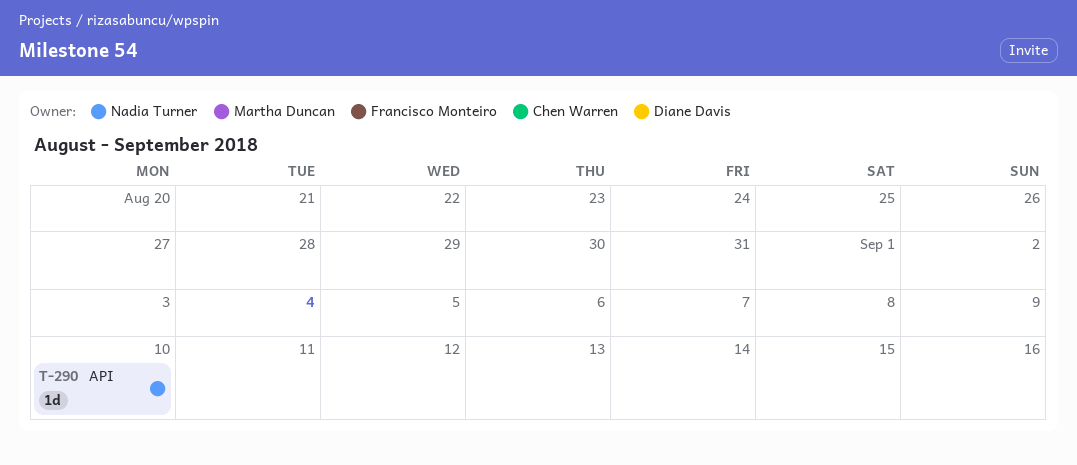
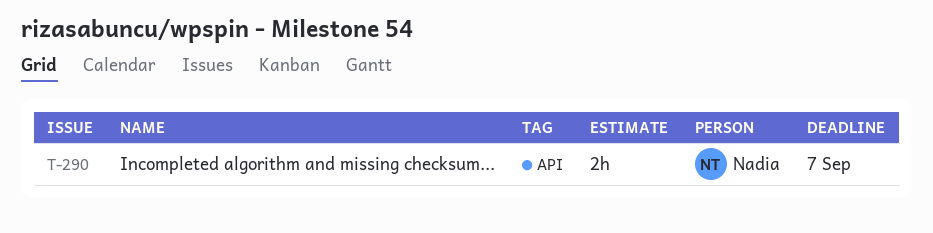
T-290, estimate: 1d -> 2h
T-290, due: Sep 10 -> Sep 7

